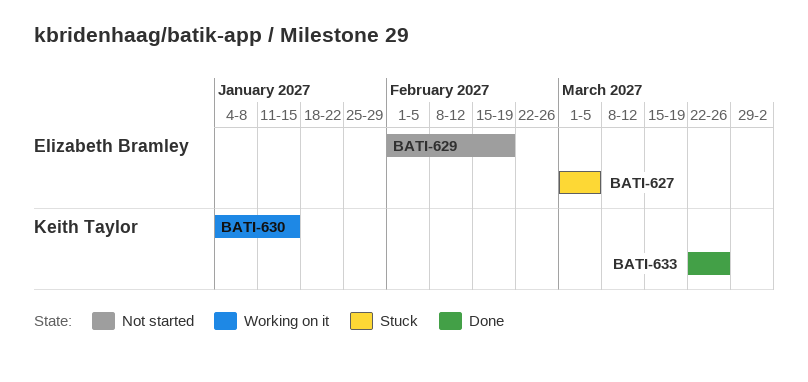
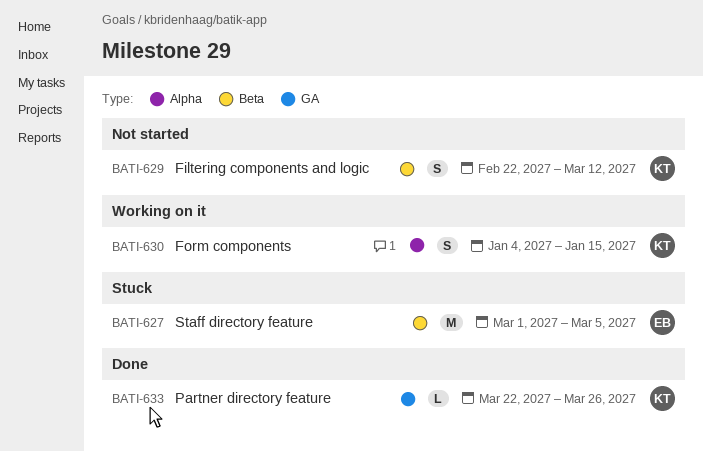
BATI-629, owner: Elizabeth Bramley -> Keith Taylor
BATI-629, start: Feb 1 -> Feb 22
BATI-629, due: Feb 19 -> Mar 12

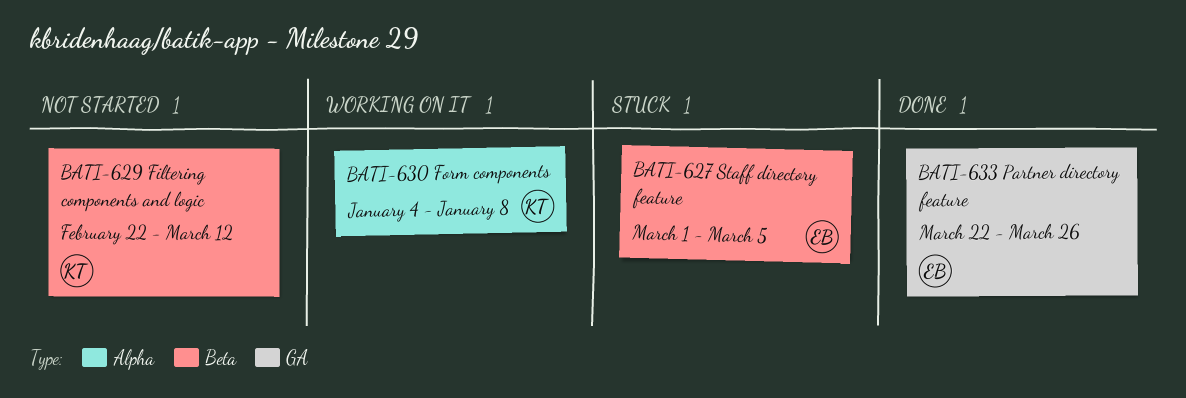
BATI-630, due: Jan 15 -> Jan 8
BATI-633, owner: KT -> EB

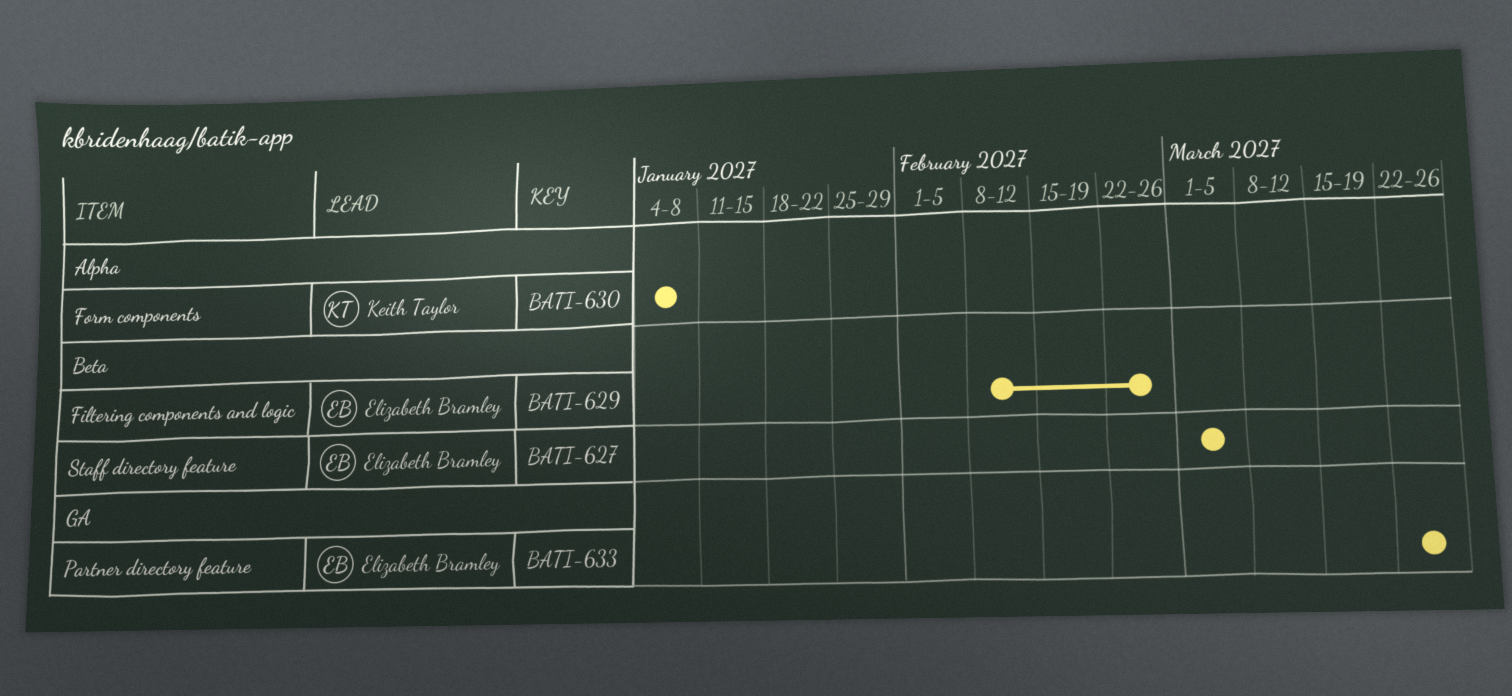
BATI-629, owner: Keith Taylor -> Elizabeth Bramley
BATI-629, start: Feb 22 -> Feb 8
BATI-629, due: Mar 12 -> Feb 26

